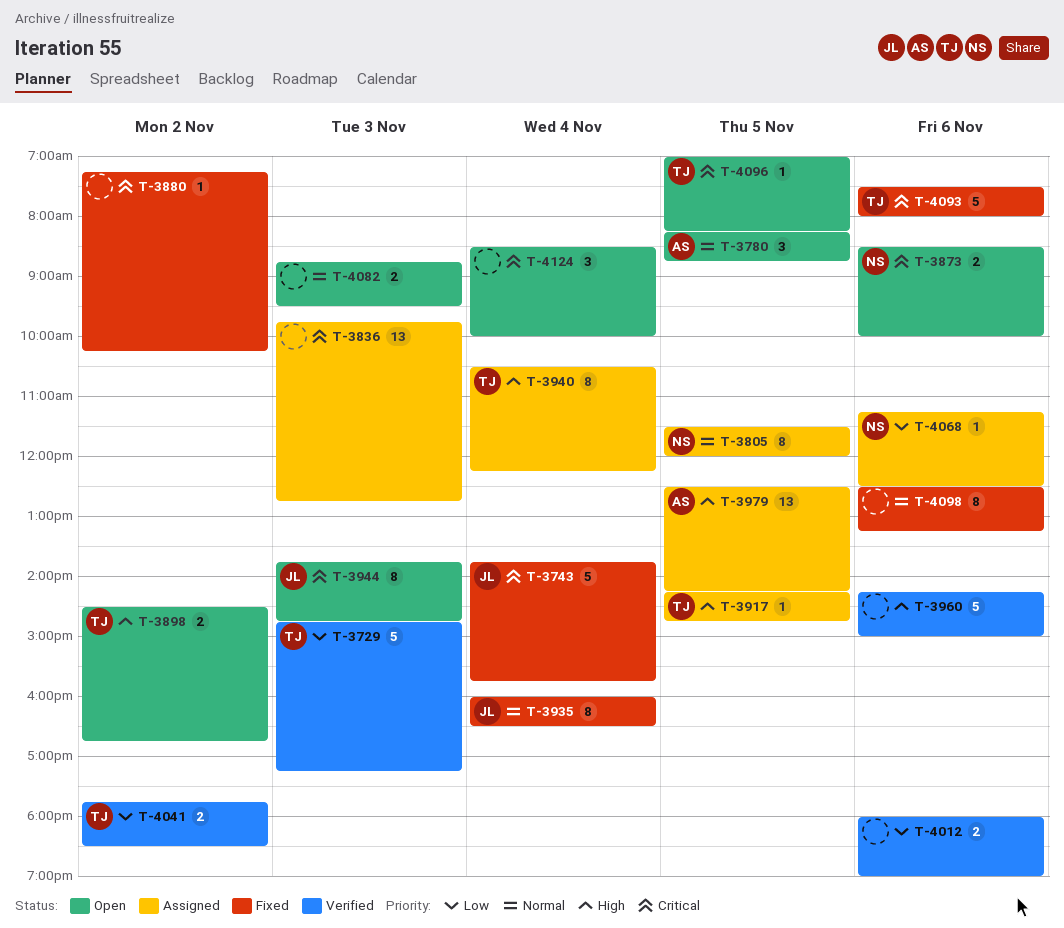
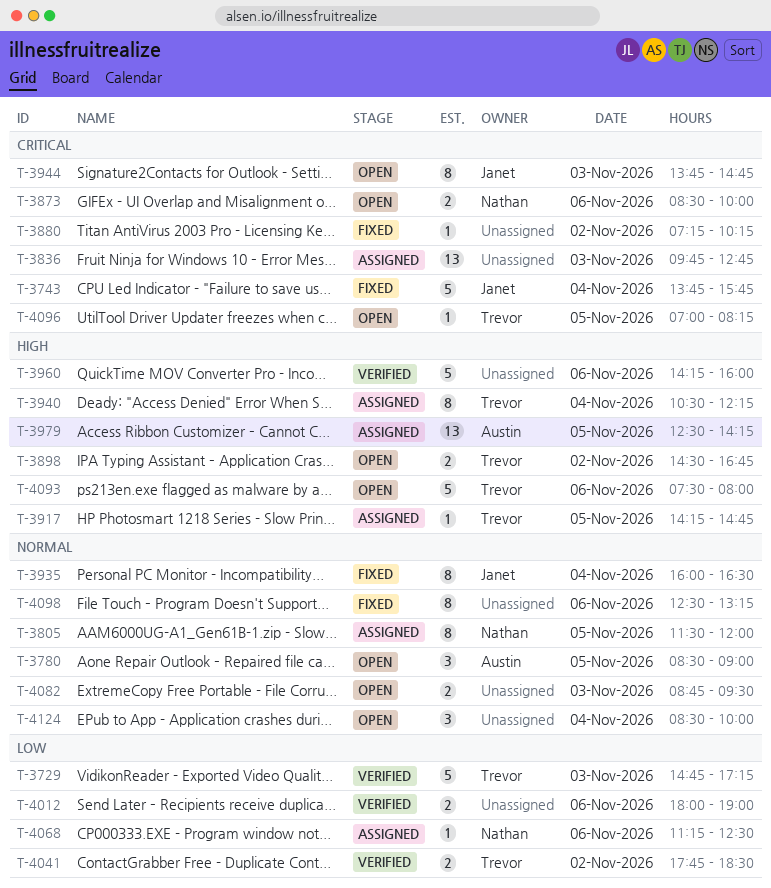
T-3780, begins: 08:15 -> 08:30
T-3780, ends: 08:45 -> 09:00
T-3960, ends: 15:00 -> 16:00
T-4093, status: Fixed -> Open
T-4093, priority: Critical -> High
T-4124, priority: Critical -> Normal

